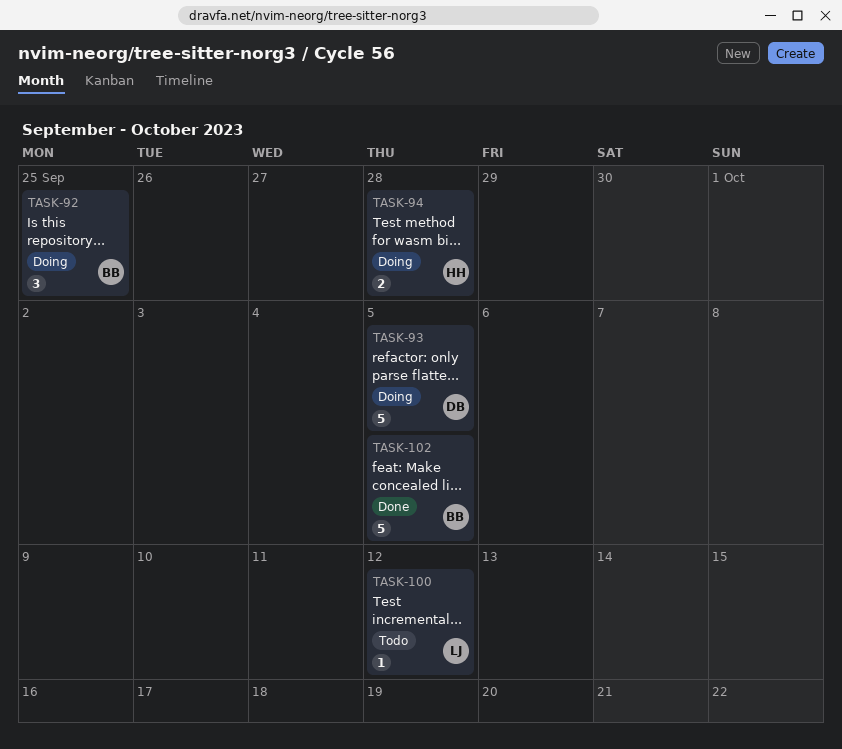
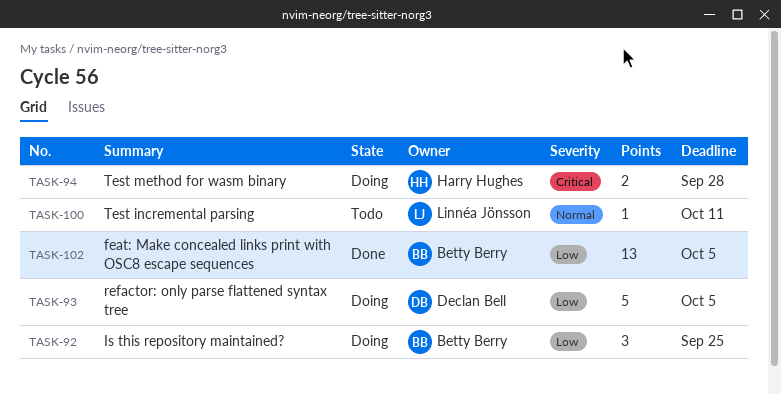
TASK-100, due: Oct 12 -> Oct 11
TASK-102, estimate: 5 -> 13

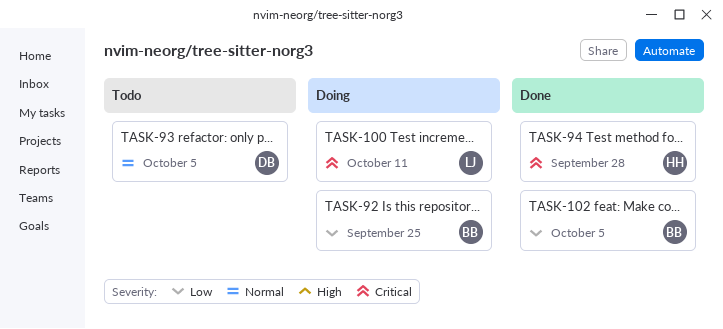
TASK-93, status: Doing -> Todo
TASK-93, priority: Low -> Normal
TASK-94, status: Doing -> Done
TASK-100, status: Todo -> Doing
TASK-100, priority: Normal -> Critical

